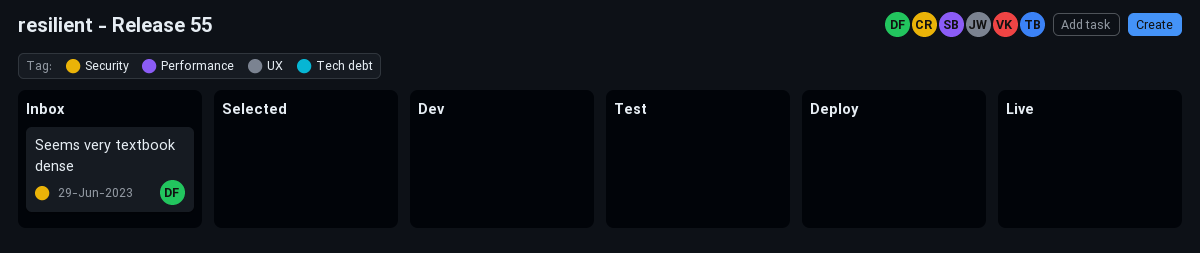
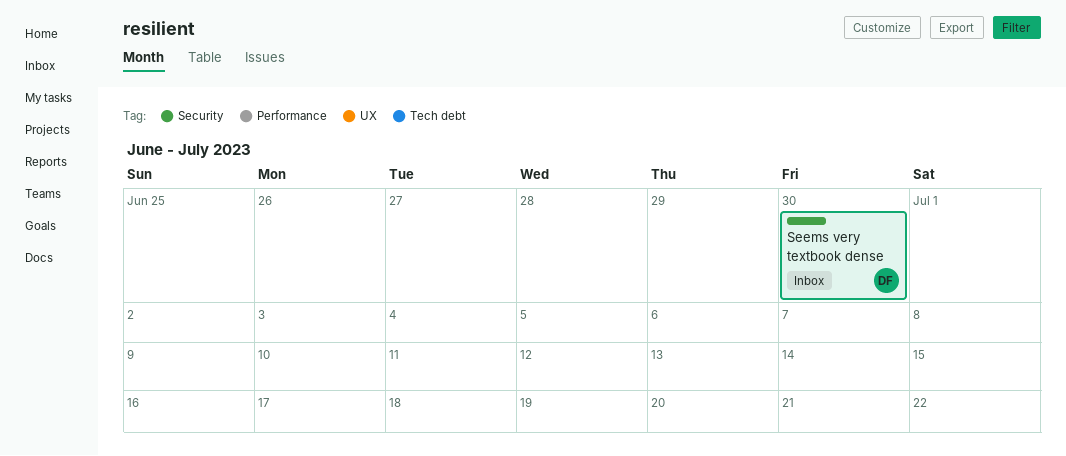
Seems very textbook dense, due: Jun 29 -> Jun 30

